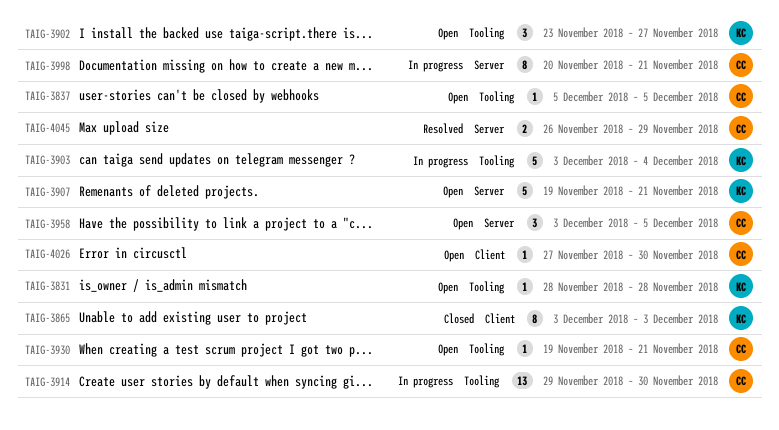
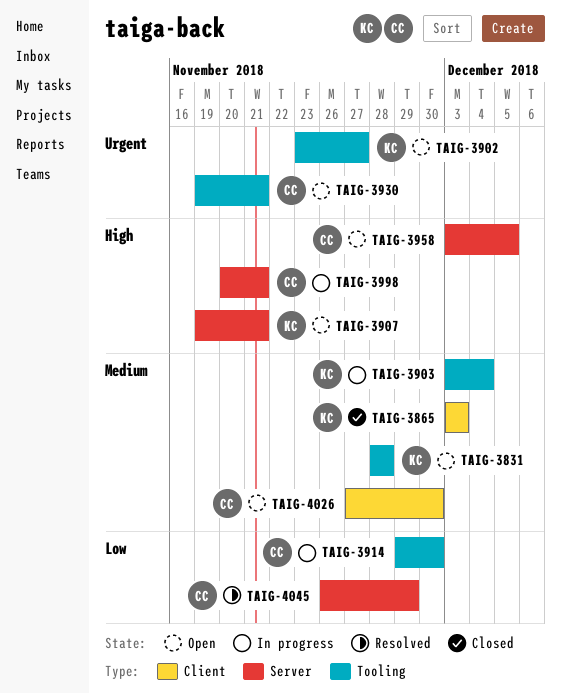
TAIG-3837: present -> none

